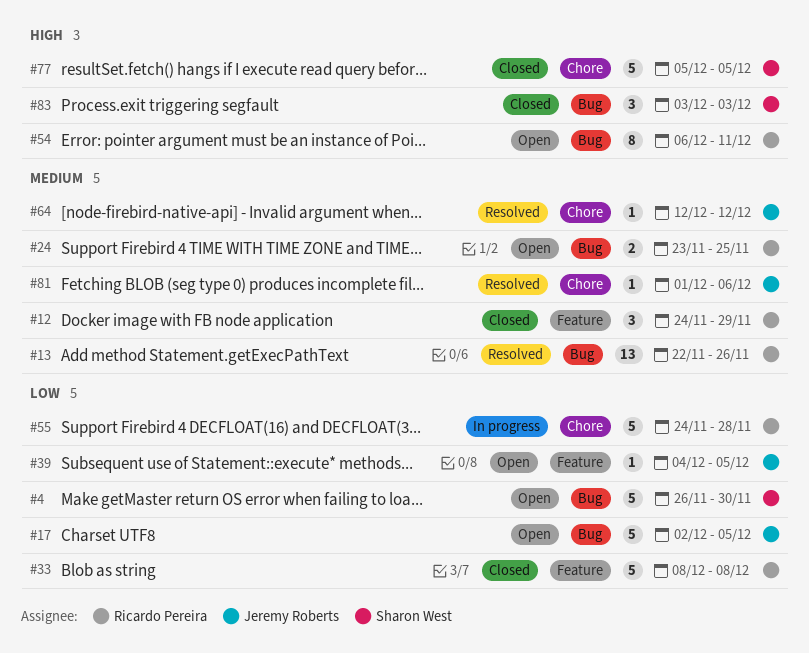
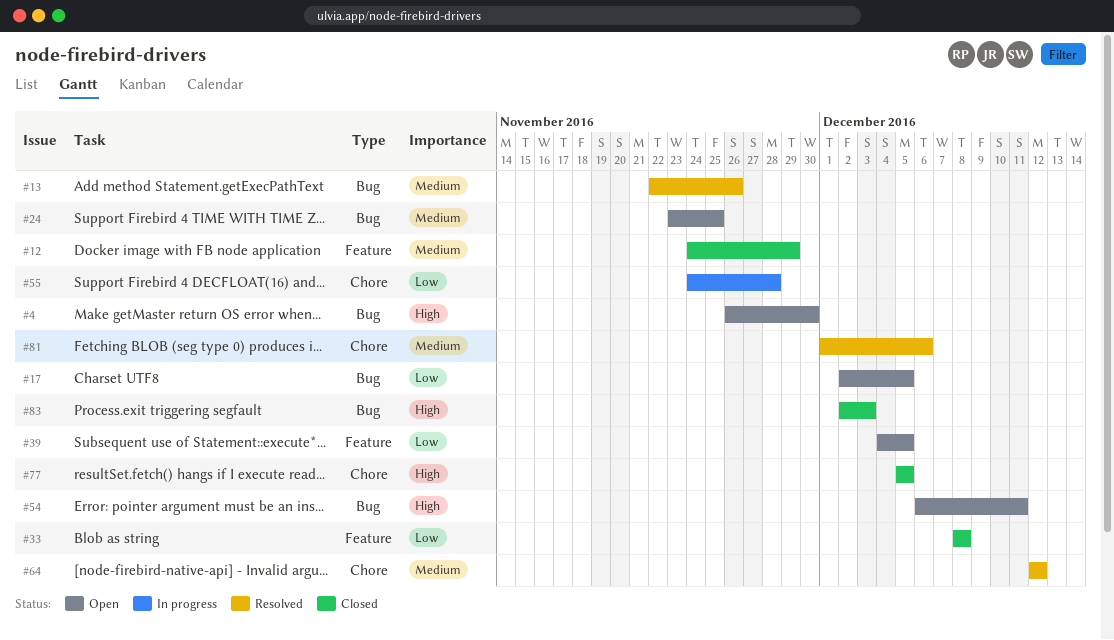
#4, priority: Low -> High
#83, start: Dec 3 -> Dec 2

